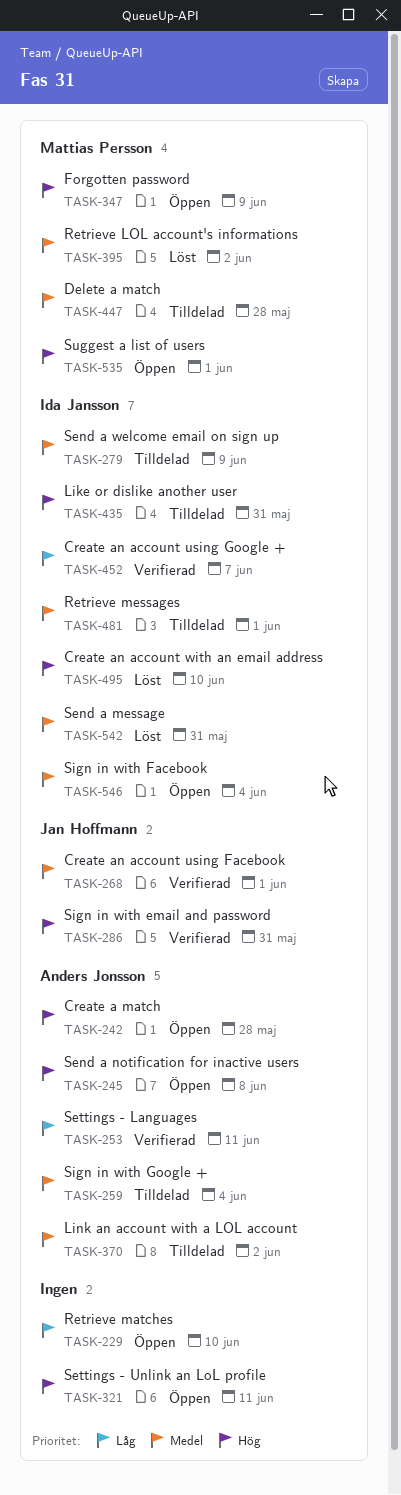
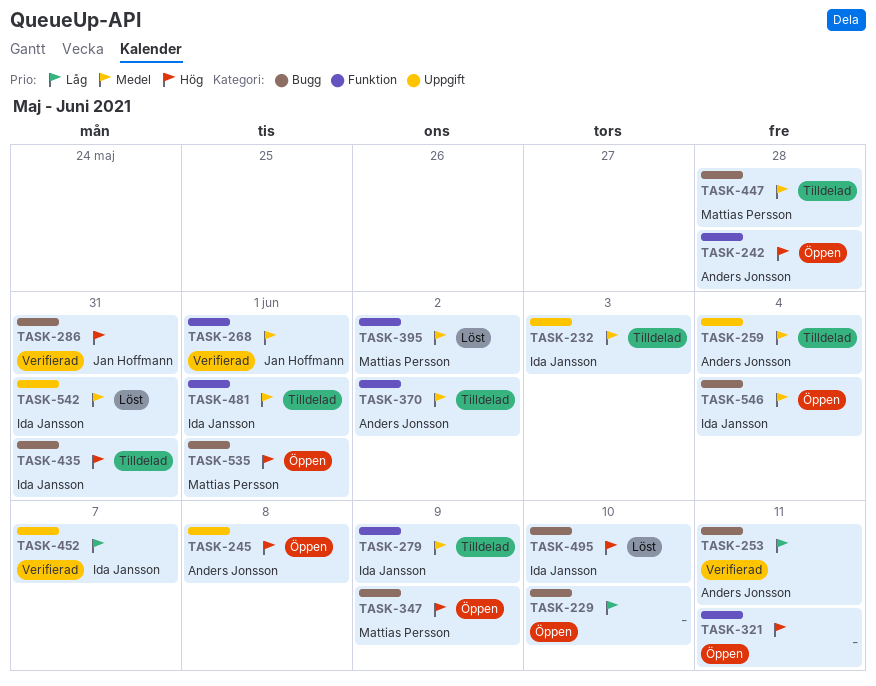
TASK-232: none -> present

